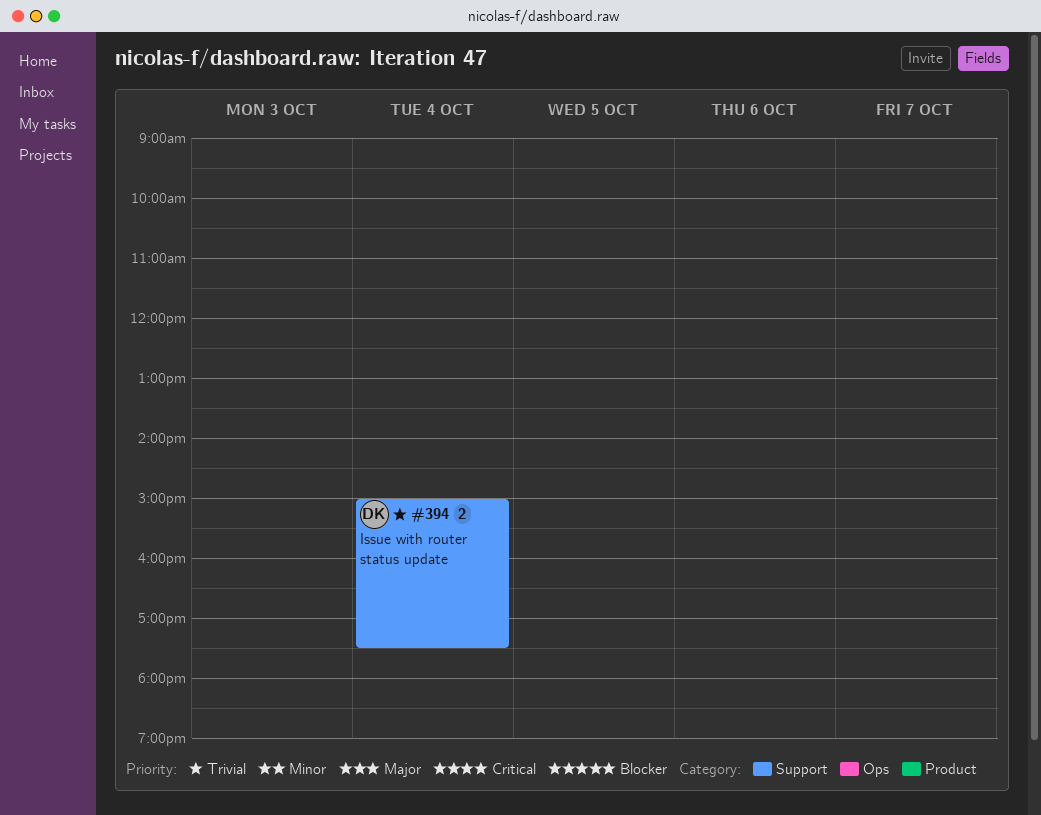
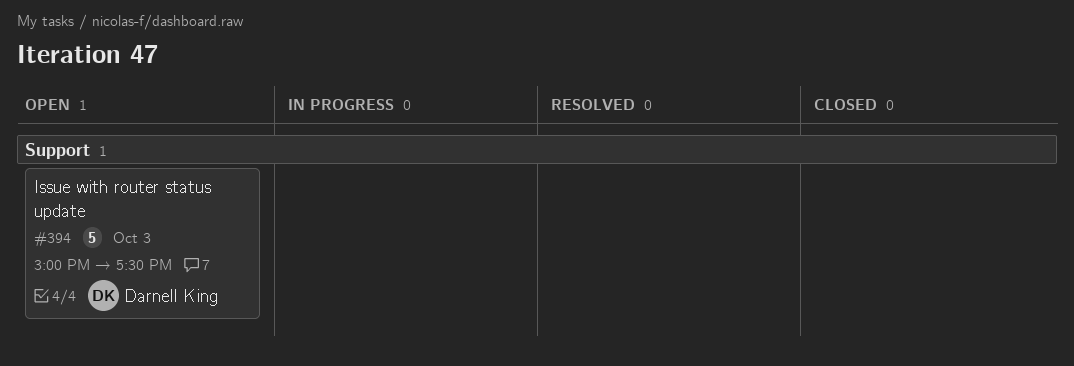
#394, estimate: 2 -> 5
#394, day: Oct 4 -> Oct 3

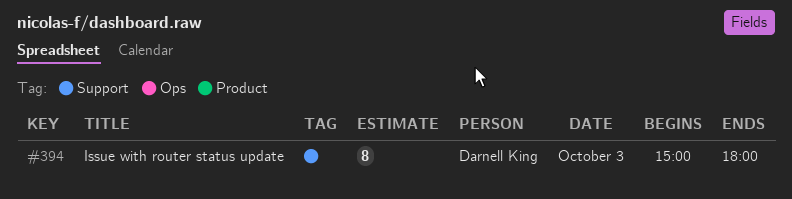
#394, estimate: 5 -> 8
#394, ends: 17:30 -> 18:00

